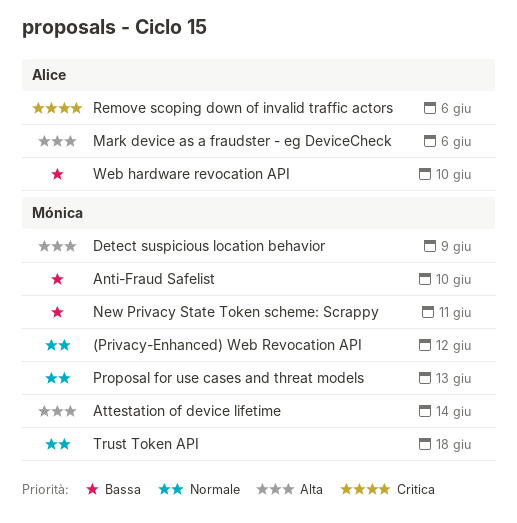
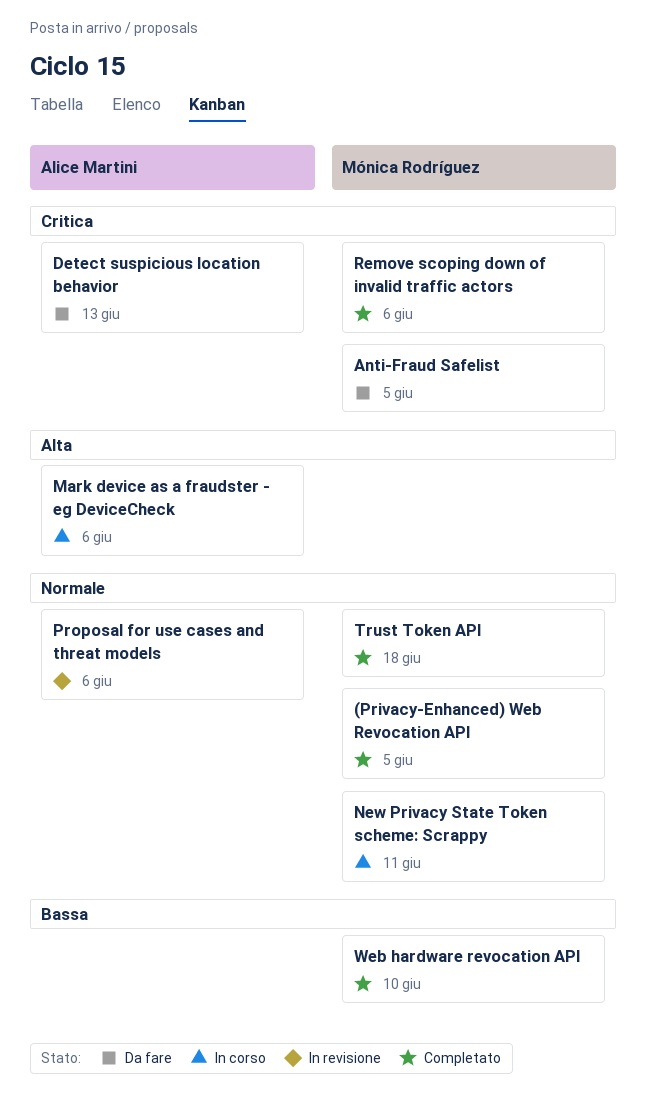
(Privacy-Enhanced) Web Revocation API, due: Jun 12 -> Jun 5
Anti-Fraud Safelist, priority: Bassa -> Critica
Anti-Fraud Safelist, due: Jun 10 -> Jun 5
Attestation of device lifetime: present -> none
Detect suspicious location behavior, owner: Mónica Rodríguez -> Alice Martini
Detect suspicious location behavior, priority: Alta -> Critica
Detect suspicious location behavior, due: Jun 9 -> Jun 13
New Privacy State Token scheme: Scrappy, priority: Bassa -> Normale
Proposal for use cases and threat models, owner: Mónica Rodríguez -> Alice Martini
Proposal for use cases and threat models, due: Jun 13 -> Jun 6
Remove scoping down of invalid traffic actors, owner: Alice Martini -> Mónica Rodríguez
Web hardware revocation API, owner: Alice Martini -> Mónica Rodríguez

